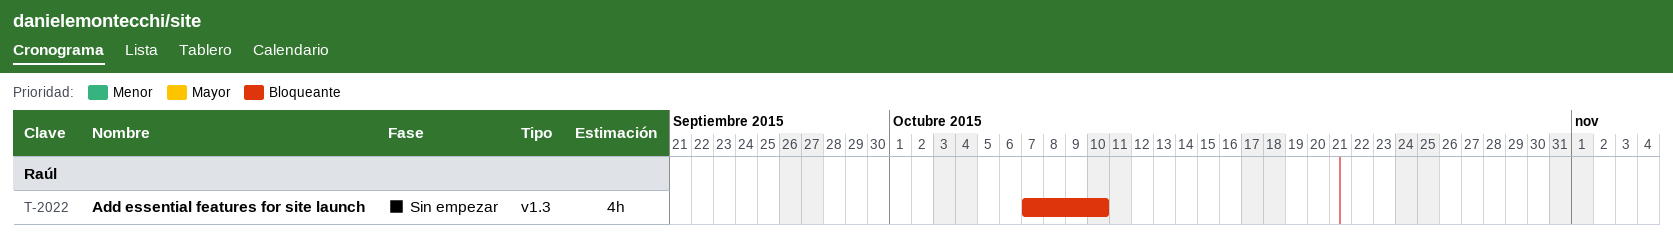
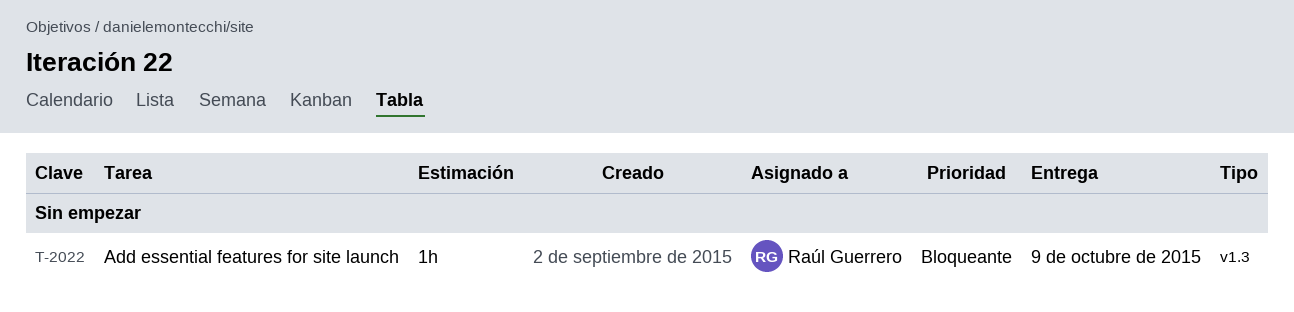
T-2022, estimate: 4h -> 1h
T-2022, due: Oct 10 -> Oct 9

